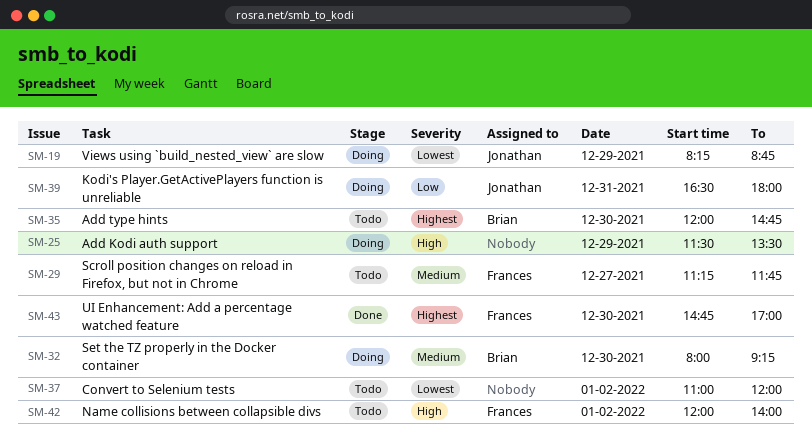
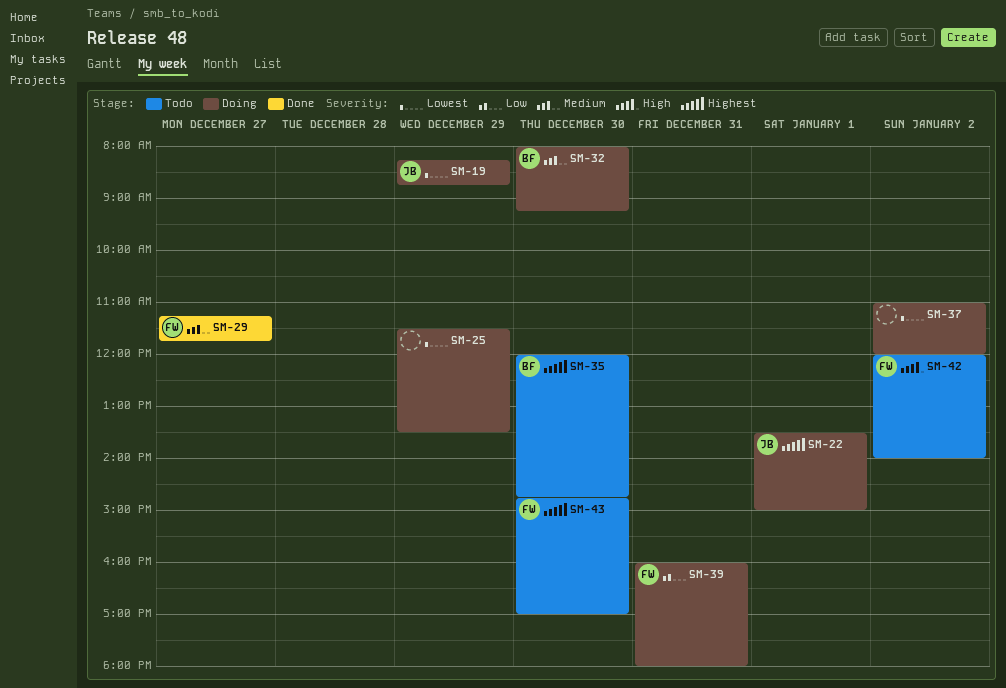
SM-22: none -> present
SM-25, priority: High -> Lowest
SM-29, status: Todo -> Done
SM-37, status: Todo -> Doing
SM-39, owner: Jonathan -> Frances
SM-39, begins: 16:30 -> 16:00
SM-43, status: Done -> Todo

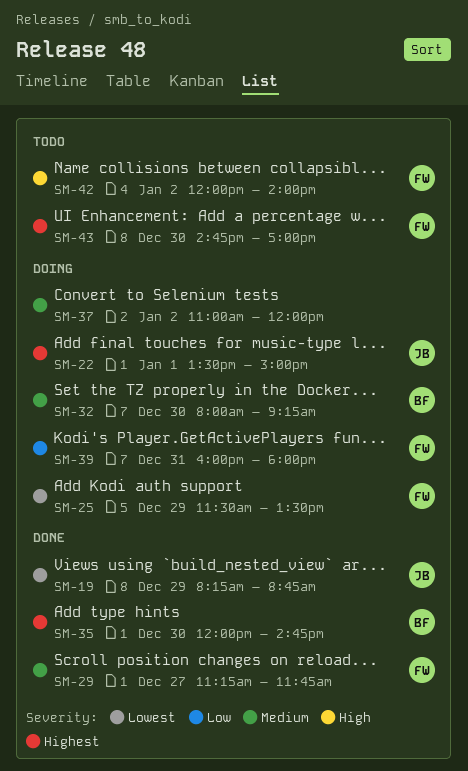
SM-19, status: Doing -> Done
SM-25, owner: none -> FW
SM-35, status: Todo -> Done
SM-37, priority: Lowest -> Medium

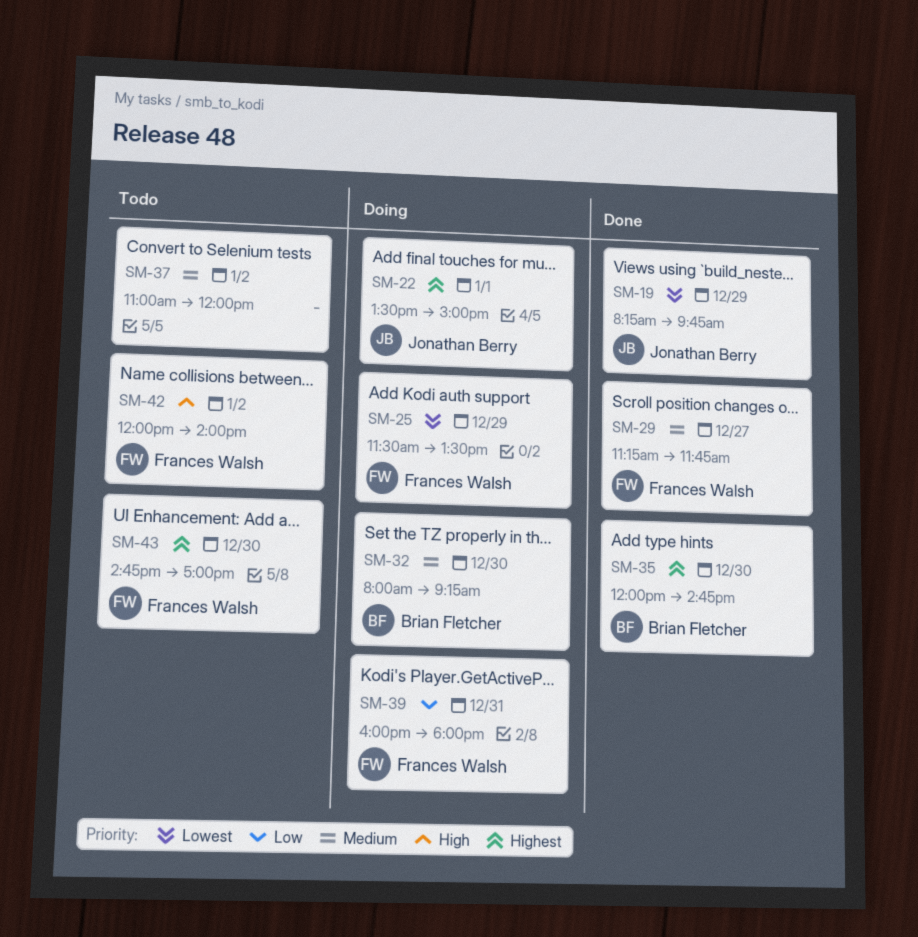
SM-19, ends: 08:45 -> 09:45
SM-37, status: Doing -> Todo

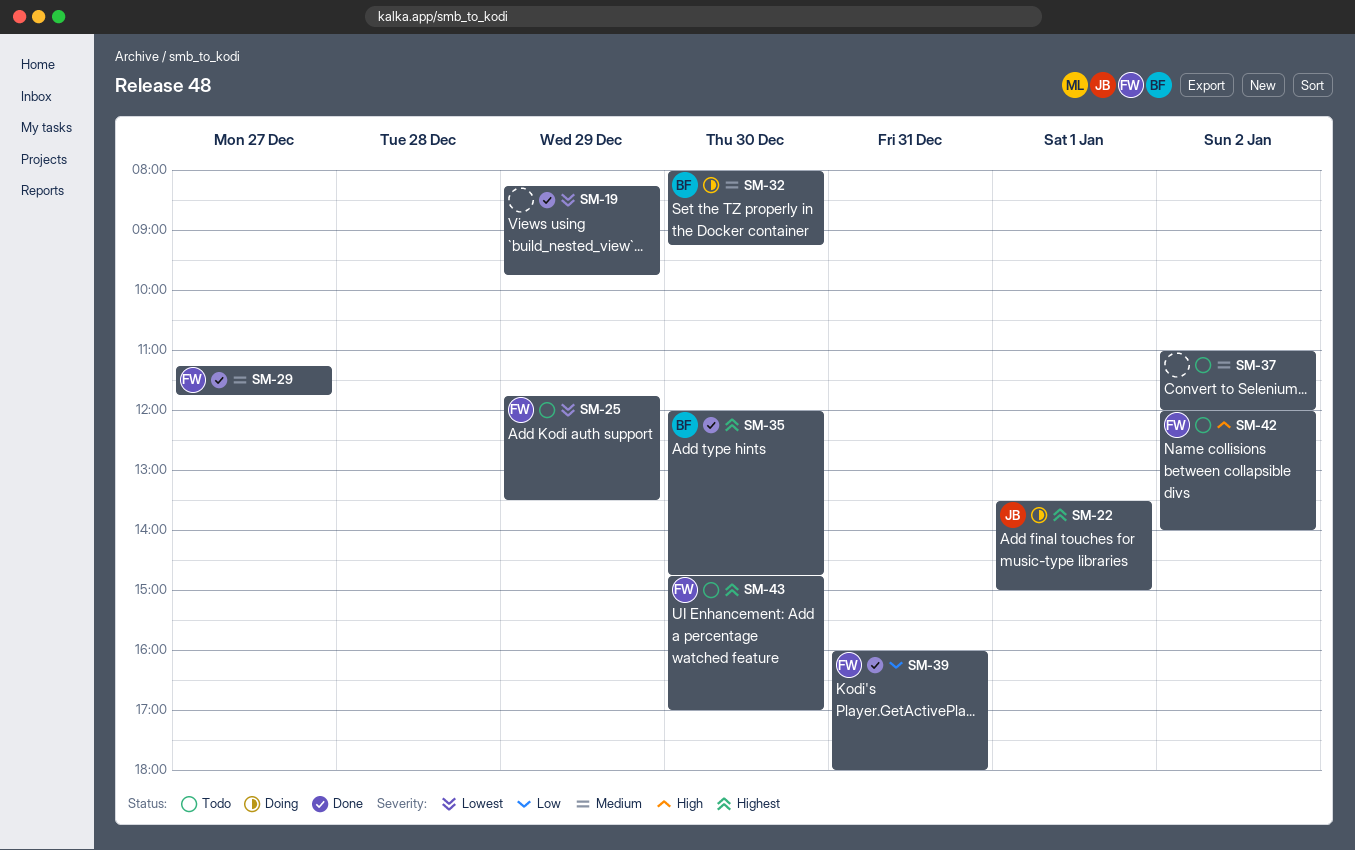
SM-19, owner: Jonathan Berry -> none
SM-25, status: Doing -> Todo
SM-25, begins: 11:30 -> 11:45
SM-39, status: Doing -> Done

